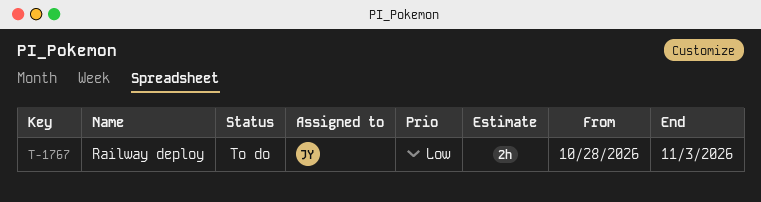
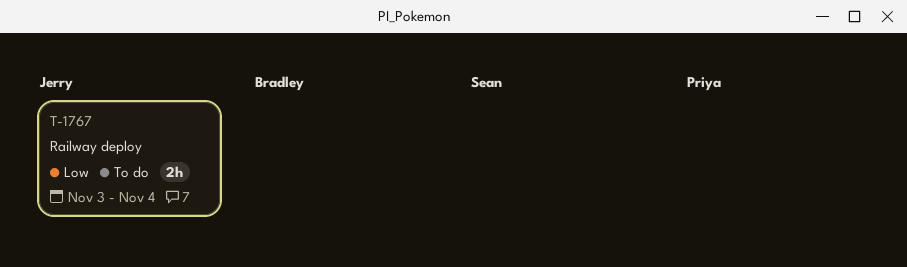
T-1767, start: Oct 28 -> Nov 3
T-1767, due: Nov 3 -> Nov 4

